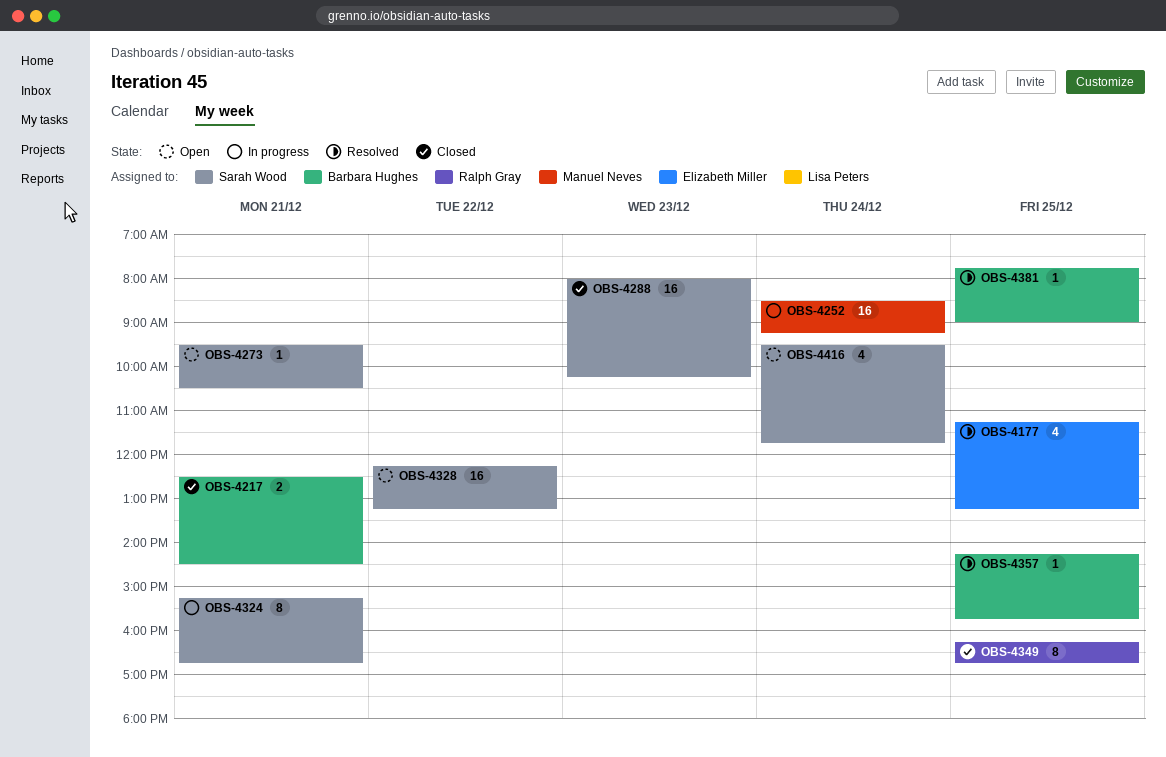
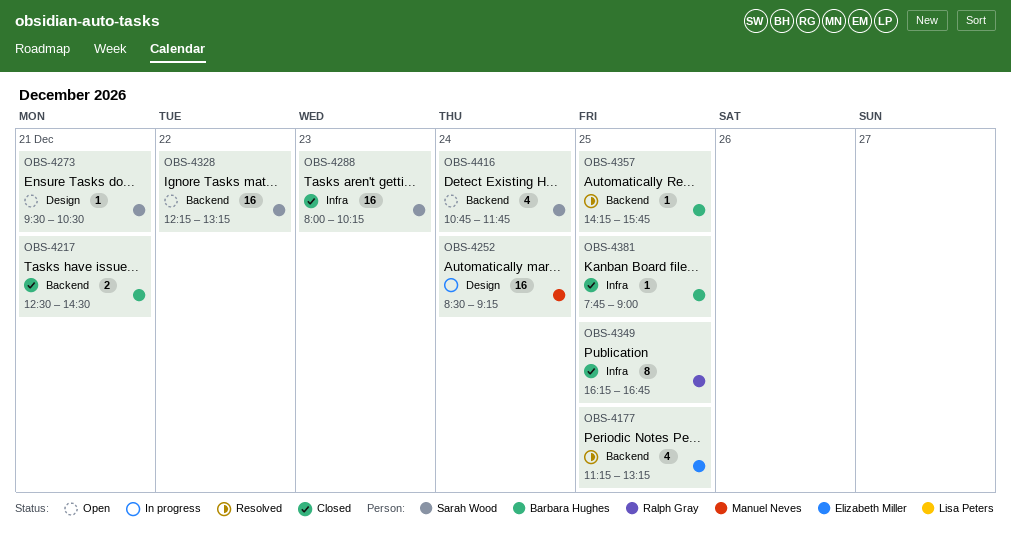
OBS-4324: present -> none
OBS-4381, status: Resolved -> Closed
OBS-4416, begins: 09:30 -> 10:45

